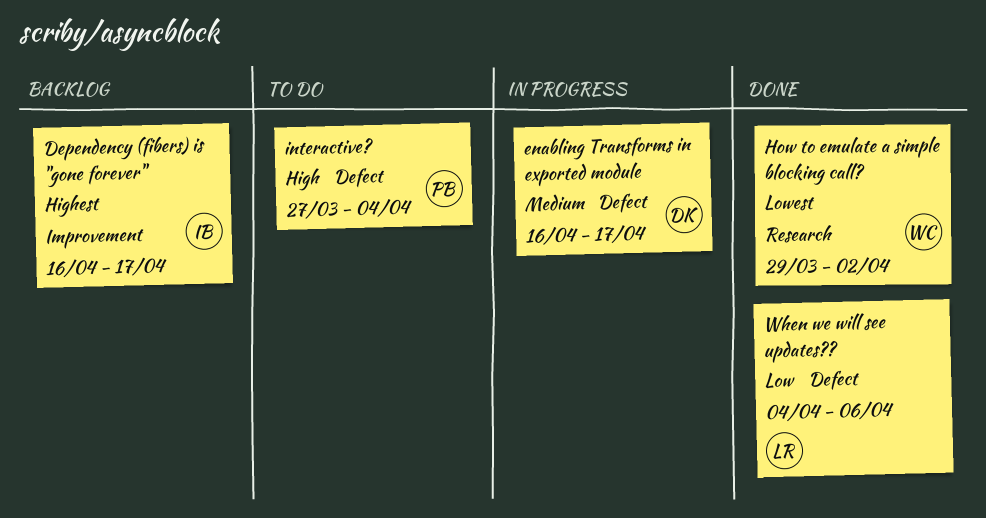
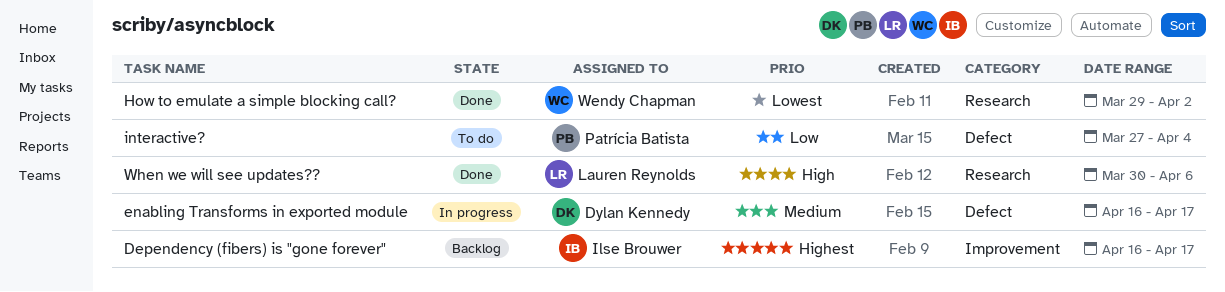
interactive?, priority: High -> Low
When we will see updates??, priority: Low -> High
When we will see updates??, label: Defect -> Research
When we will see updates??, start: Apr 4 -> Mar 30

